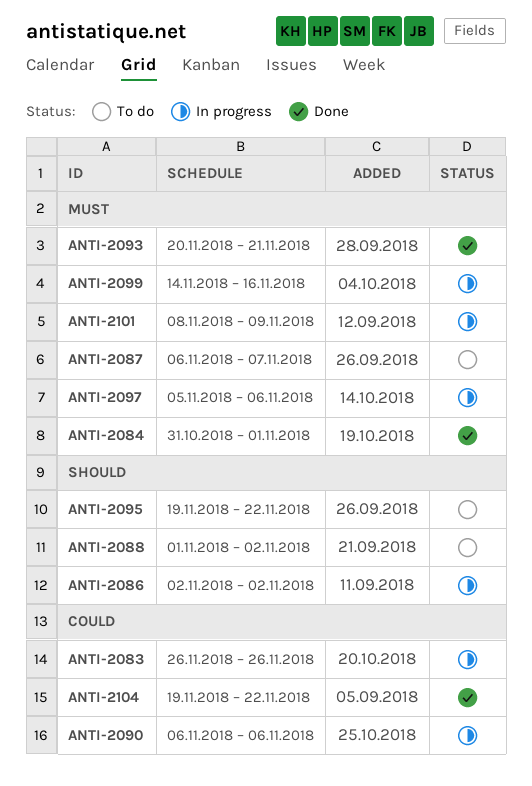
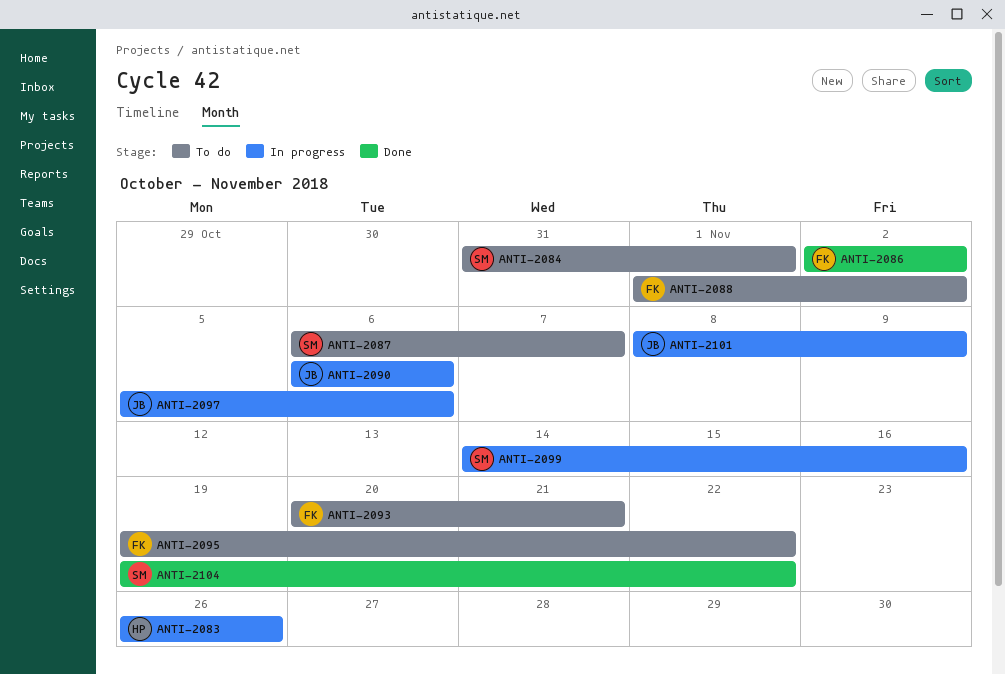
ANTI-2084, status: Done -> To do
ANTI-2086, status: In progress -> Done
ANTI-2093, status: Done -> To do

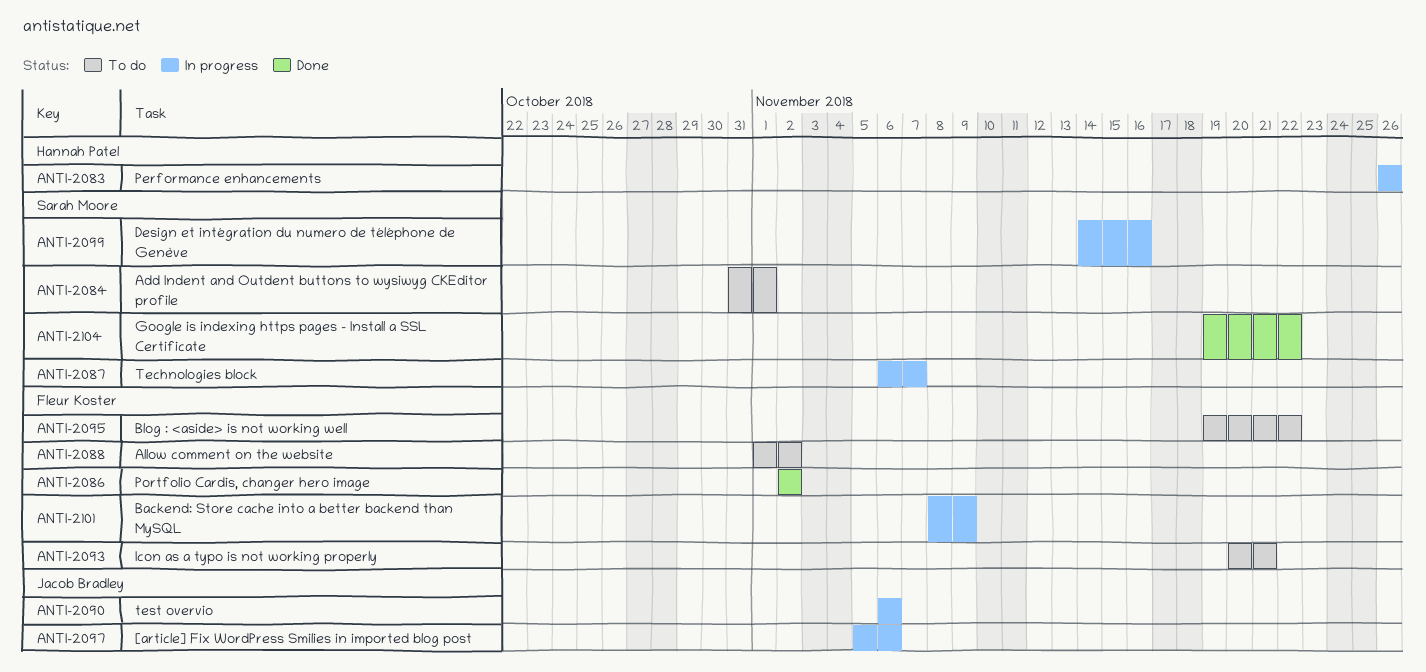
ANTI-2087, status: To do -> In progress
ANTI-2101, owner: Jacob Bradley -> Fleur Koster

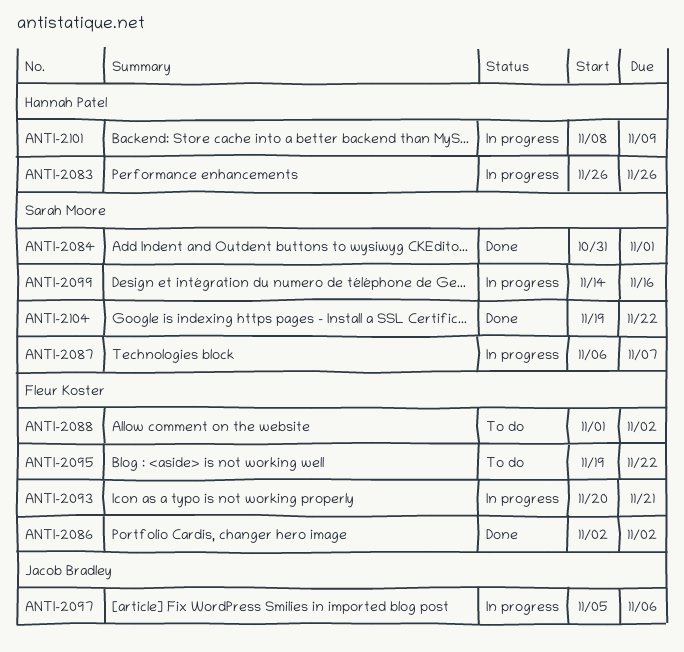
ANTI-2084, status: To do -> Done
ANTI-2090: present -> none
ANTI-2093, status: To do -> In progress
ANTI-2101, owner: Fleur Koster -> Hannah Patel

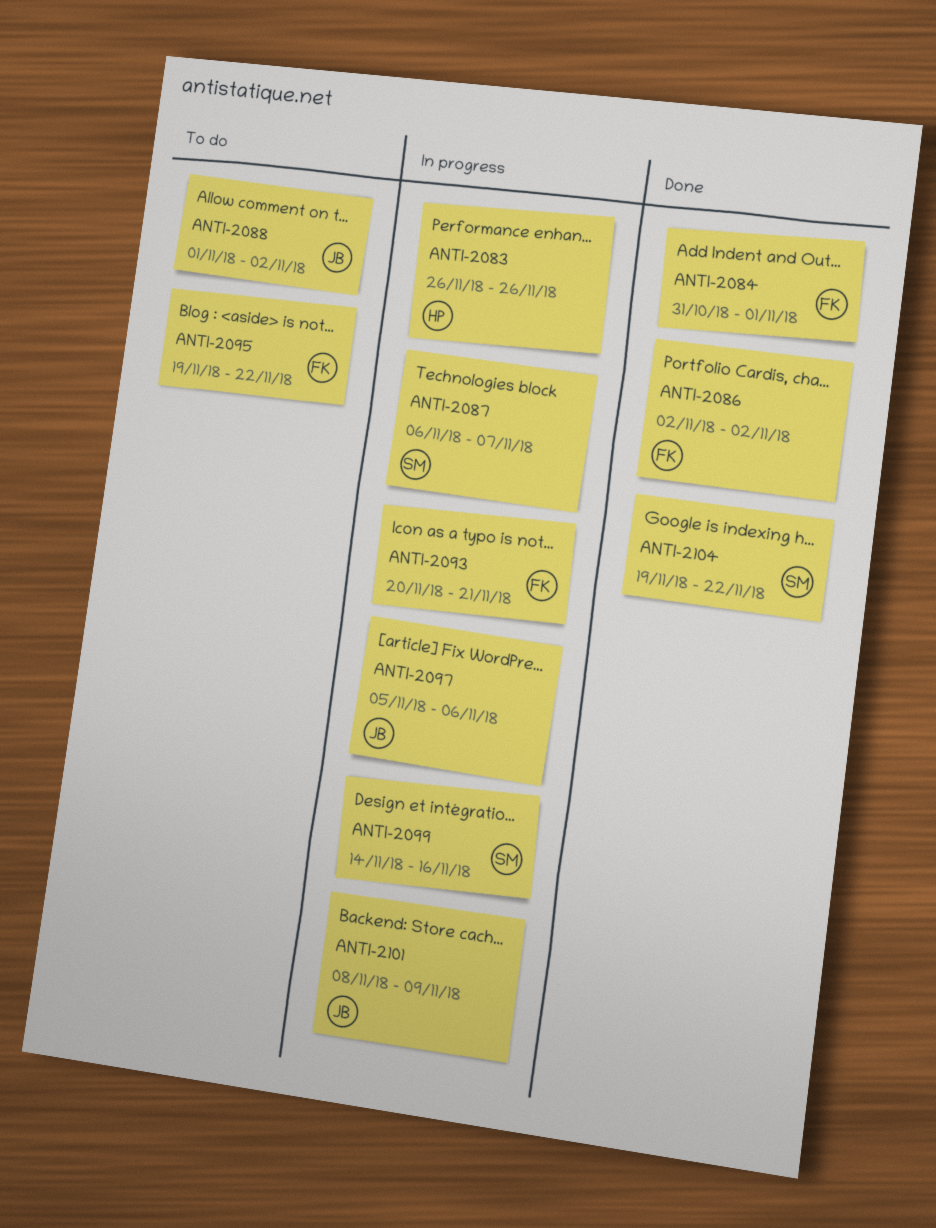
ANTI-2084, owner: Sarah Moore -> Fleur Koster
ANTI-2088, owner: Fleur Koster -> Jacob Bradley
ANTI-2101, owner: Hannah Patel -> Jacob Bradley

